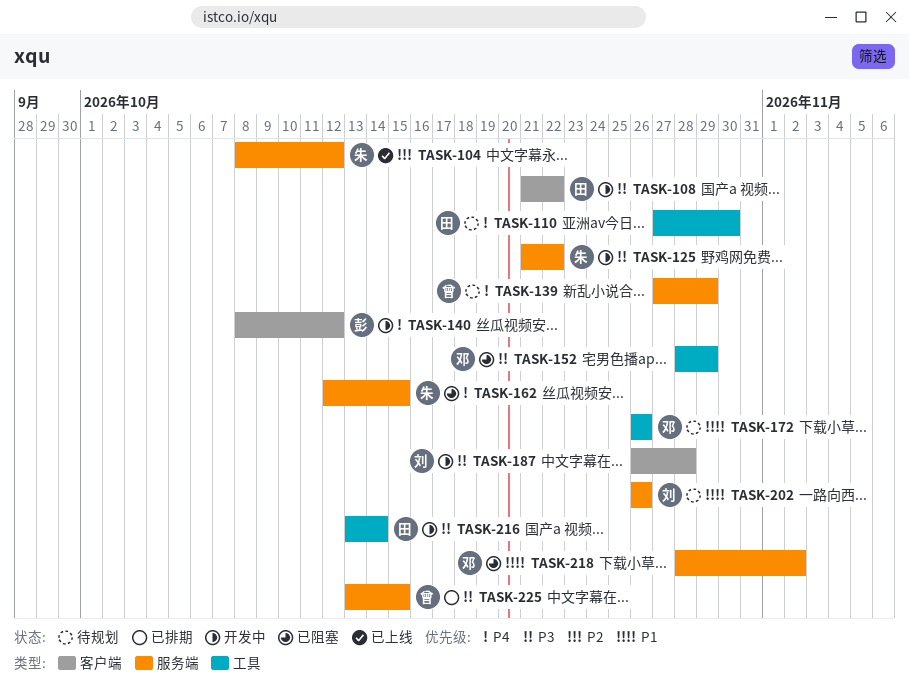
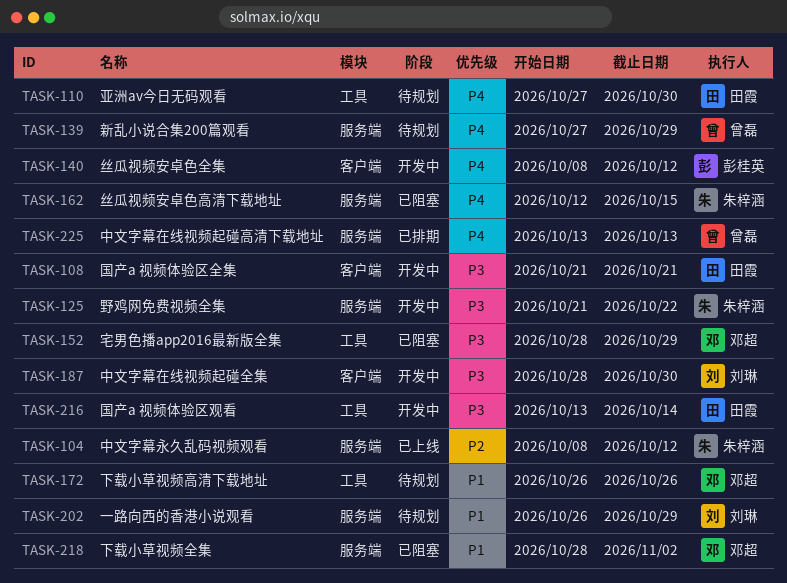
TASK-108, due: Oct 22 -> Oct 21
TASK-187, start: Oct 26 -> Oct 28
TASK-187, due: Oct 28 -> Oct 30
TASK-202, due: Oct 26 -> Oct 29
TASK-225, priority: P3 -> P4
TASK-225, due: Oct 15 -> Oct 13

